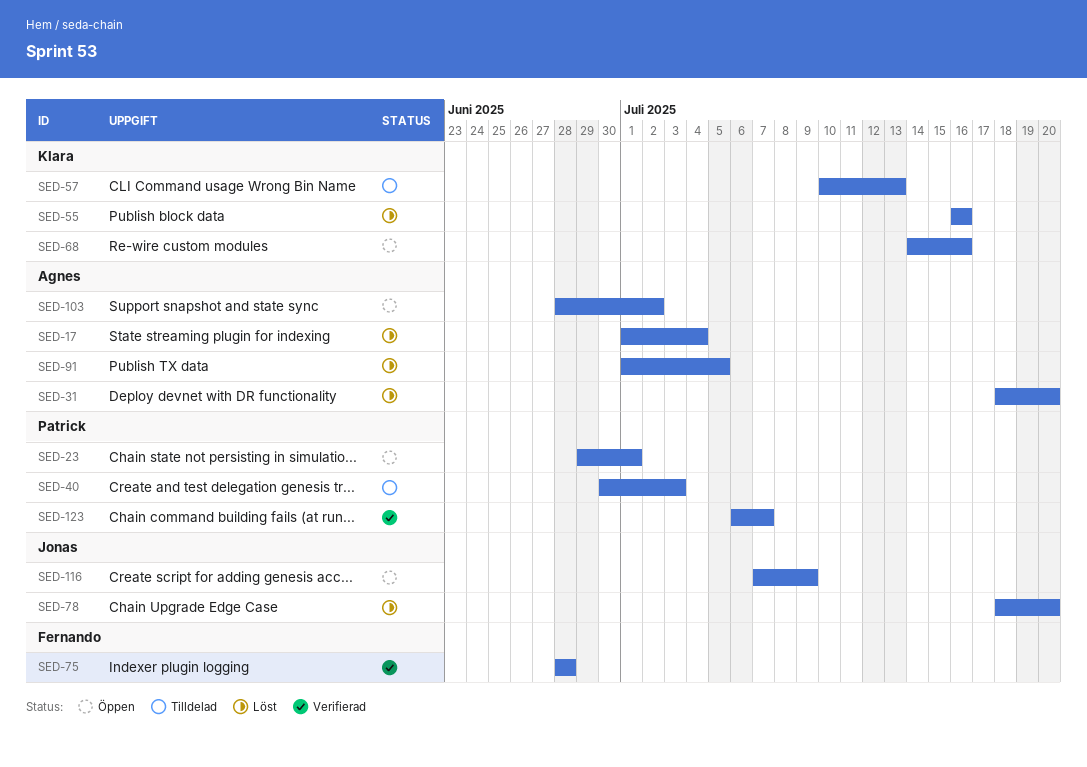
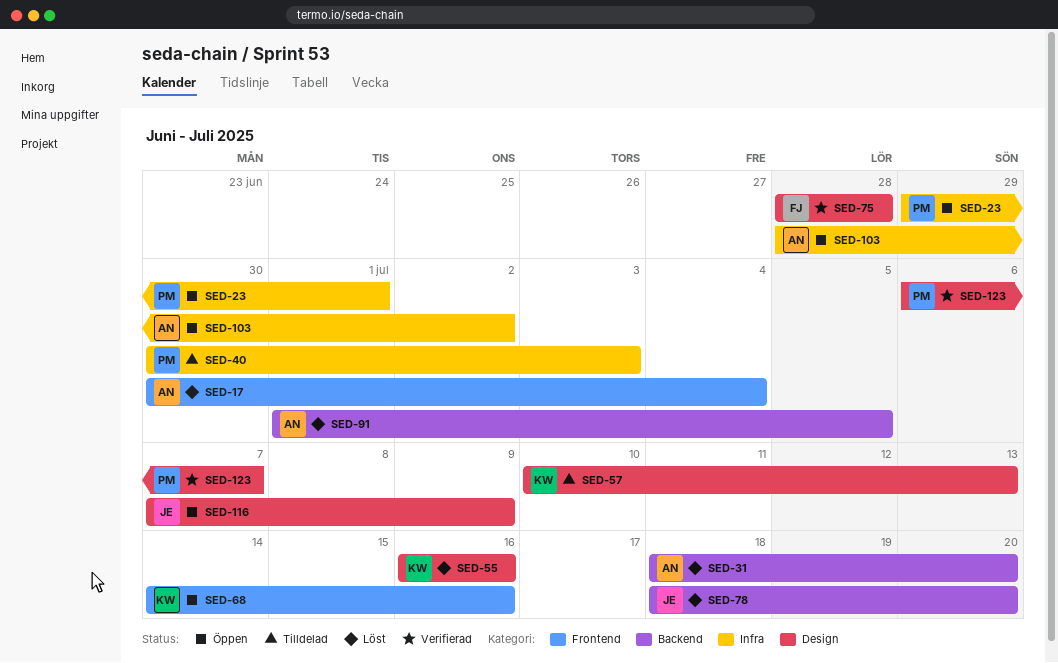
SED-17, start: Jul 1 -> Jun 30

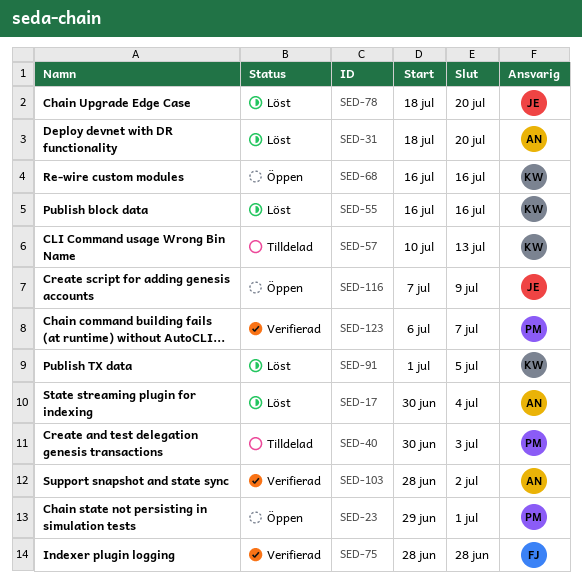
SED-68, start: Jul 14 -> Jul 16
SED-91, owner: AN -> KW
SED-103, status: Öppen -> Verifierad

